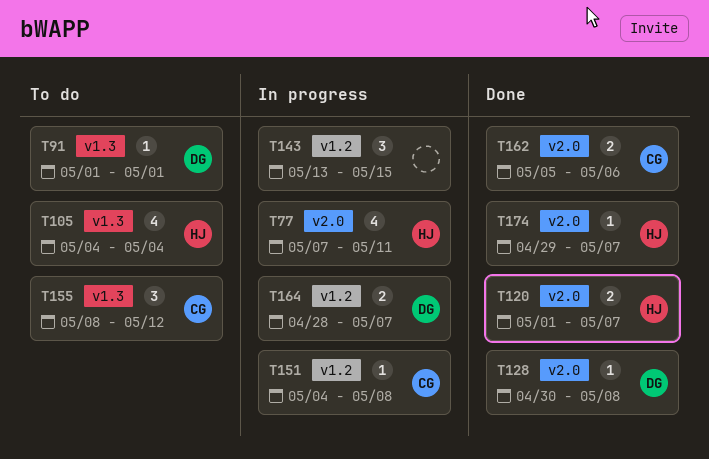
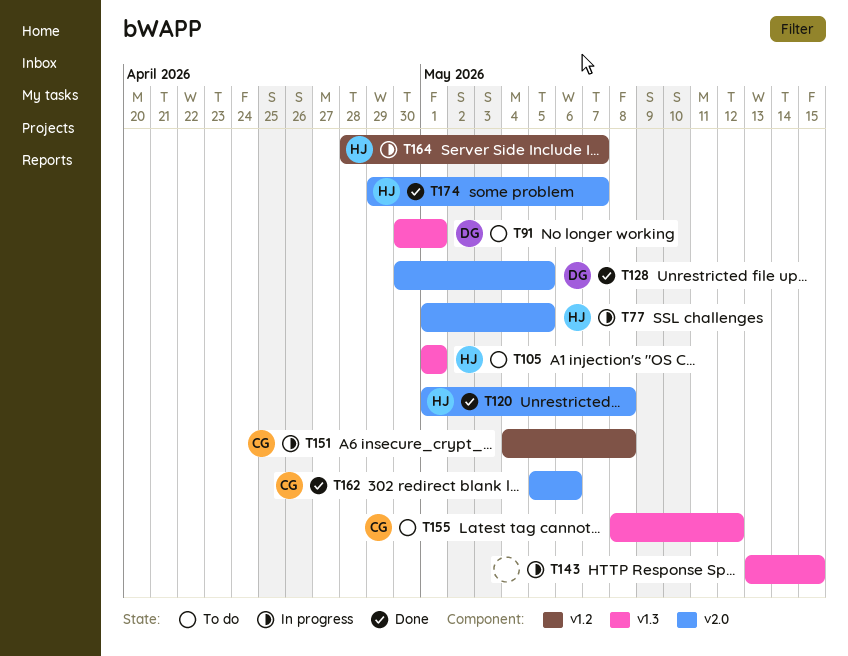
T77, start: May 7 -> May 1
T77, due: May 11 -> May 5
T91, start: May 1 -> Apr 30
T105, start: May 4 -> May 1
T105, due: May 4 -> May 1
T120, due: May 7 -> May 8
T128, due: May 8 -> May 5
T143, label: v1.2 -> v1.3
T164, owner: DG -> HJ

